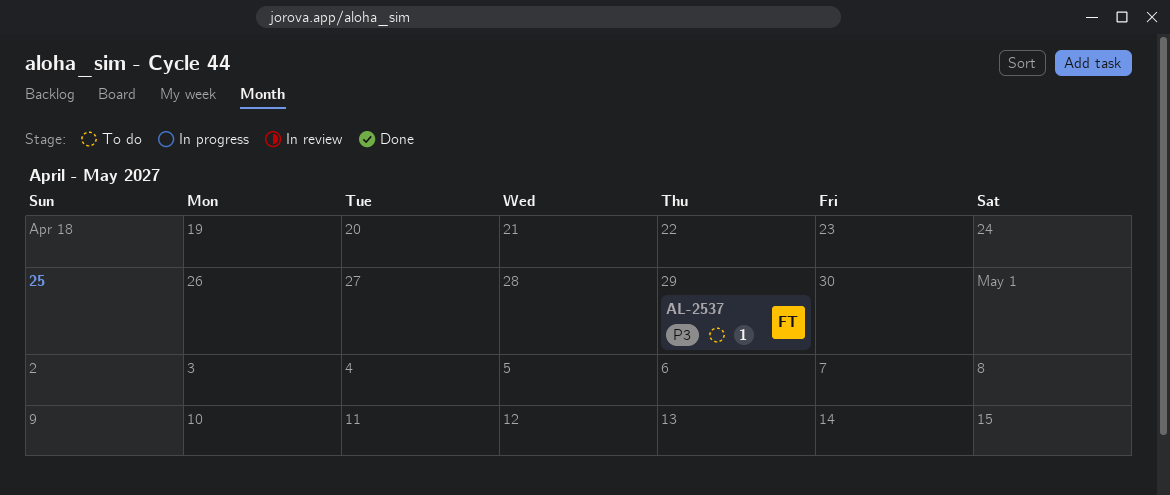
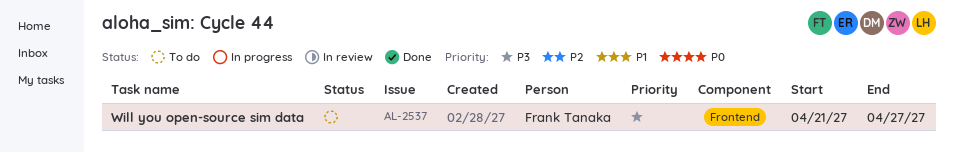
AL-2537, due: Apr 29 -> Apr 27

